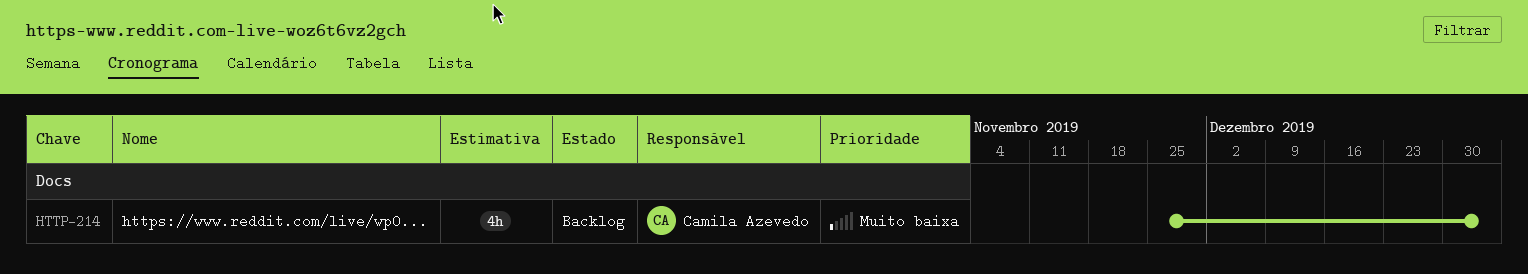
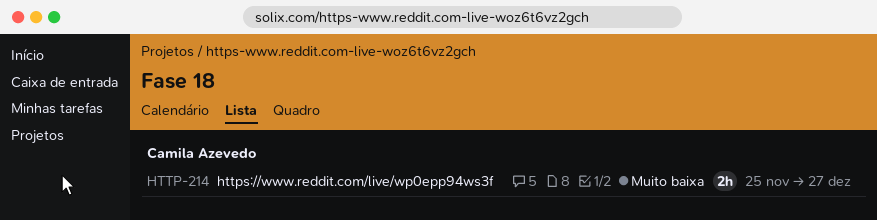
HTTP-214, estimate: 4h -> 2h
HTTP-214, due: Jan 3 -> Dec 27

